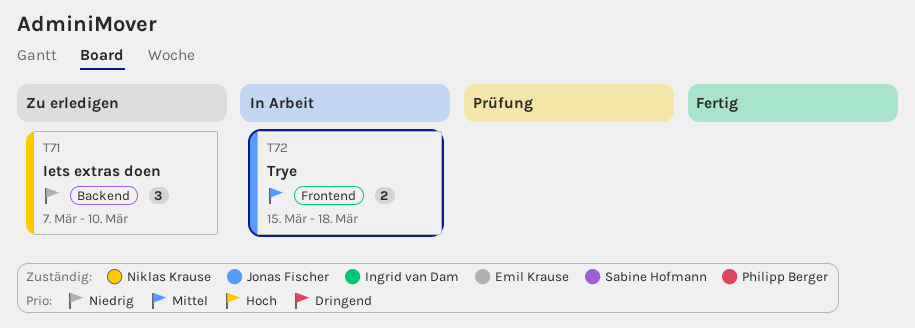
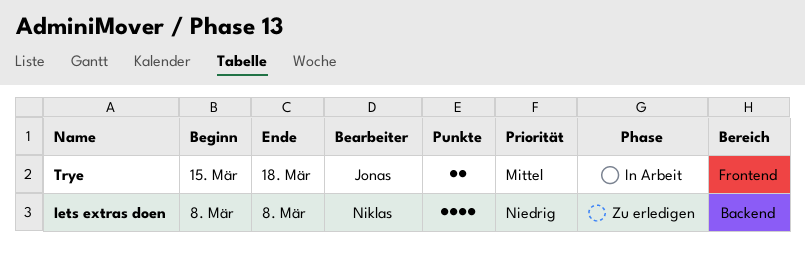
Iets extras doen, estimate: 3 -> 4
Iets extras doen, start: Mar 7 -> Mar 8
Iets extras doen, due: Mar 10 -> Mar 8

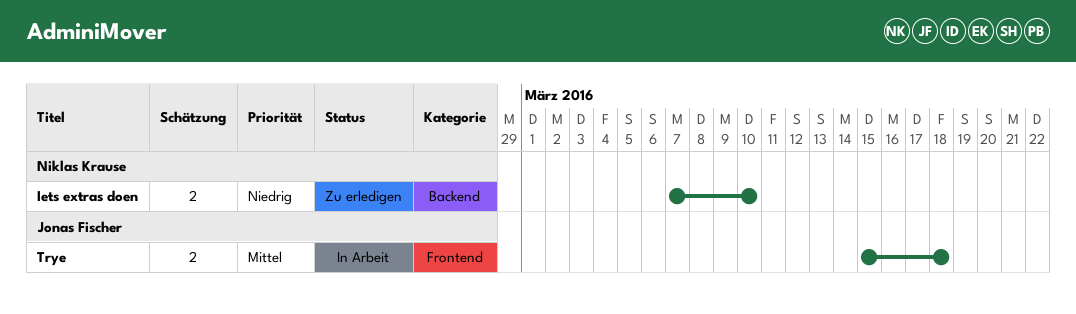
Iets extras doen, estimate: 4 -> 2
Iets extras doen, start: Mar 8 -> Mar 7
Iets extras doen, due: Mar 8 -> Mar 10

